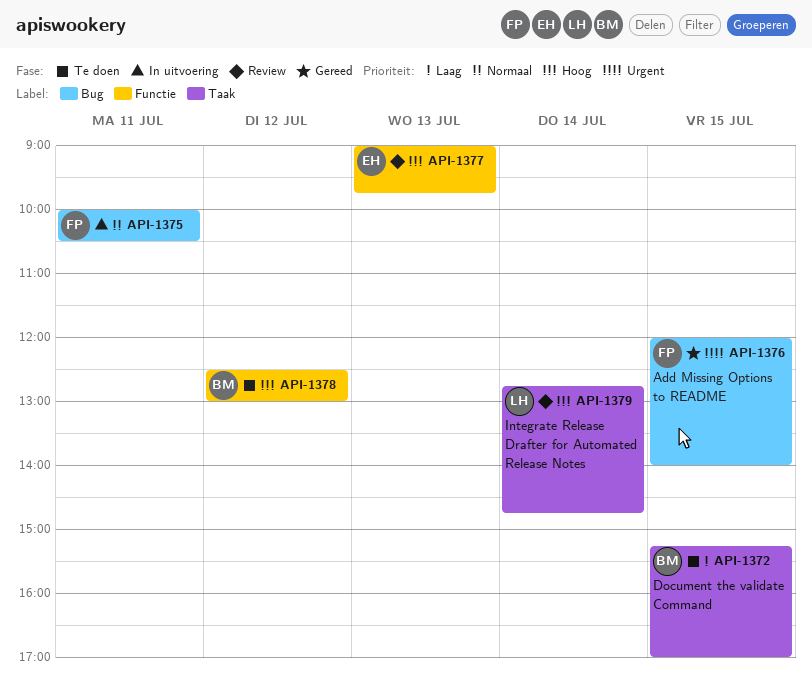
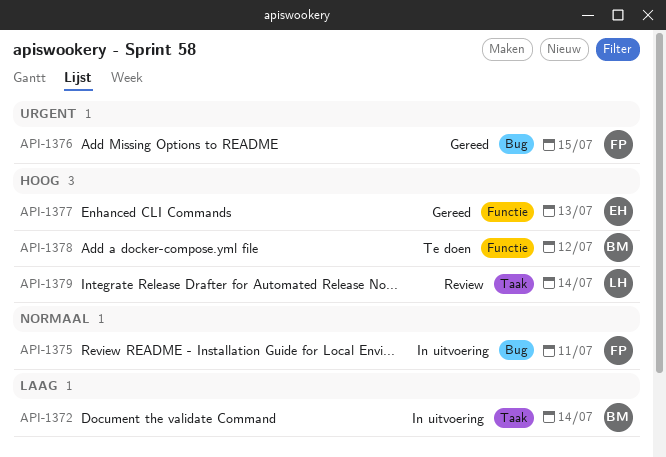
API-1372, status: Te doen -> In uitvoering
API-1372, day: Jul 15 -> Jul 14
API-1377, status: Review -> Gereed

